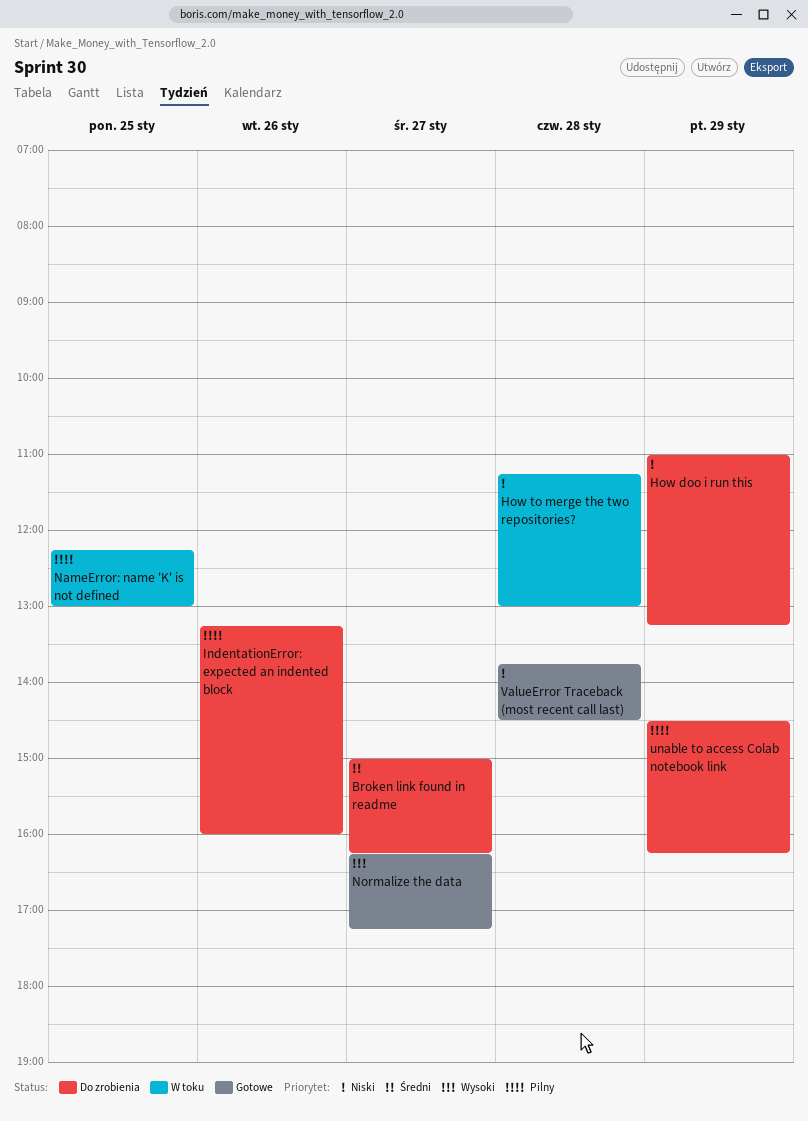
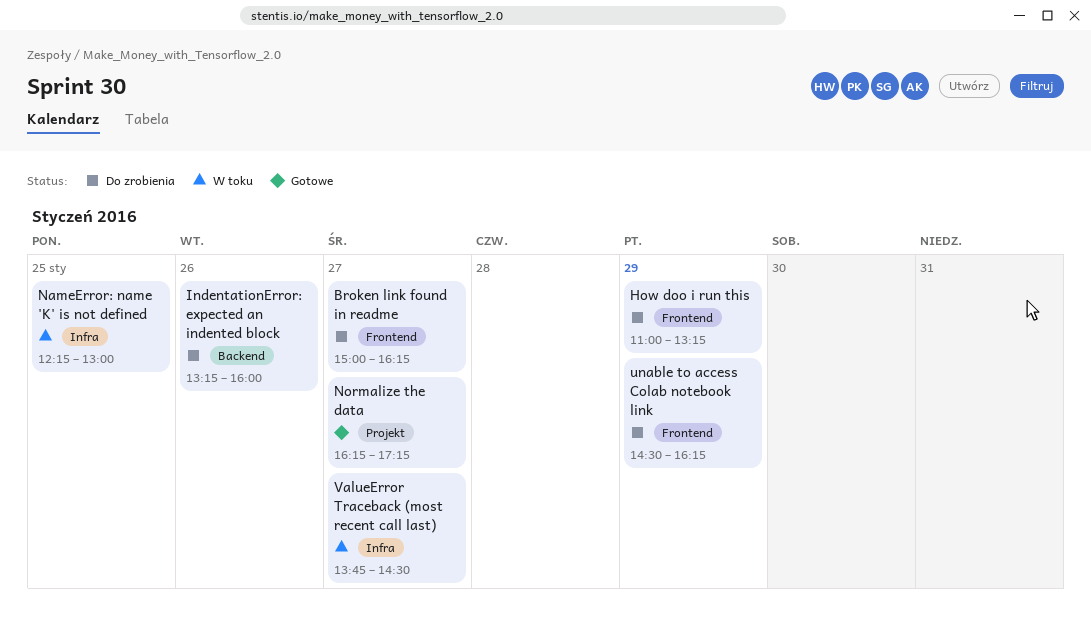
How to merge the two repositories?: present -> none
ValueError Traceback (most recent call last), status: Gotowe -> W toku
ValueError Traceback (most recent call last), day: Jan 28 -> Jan 27

